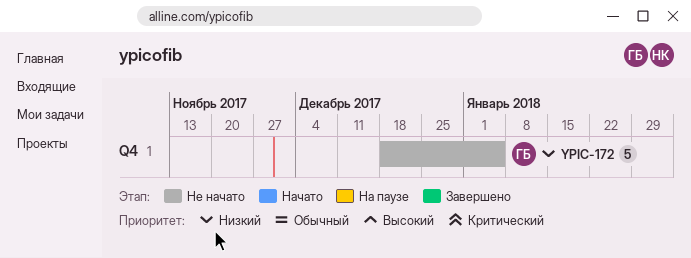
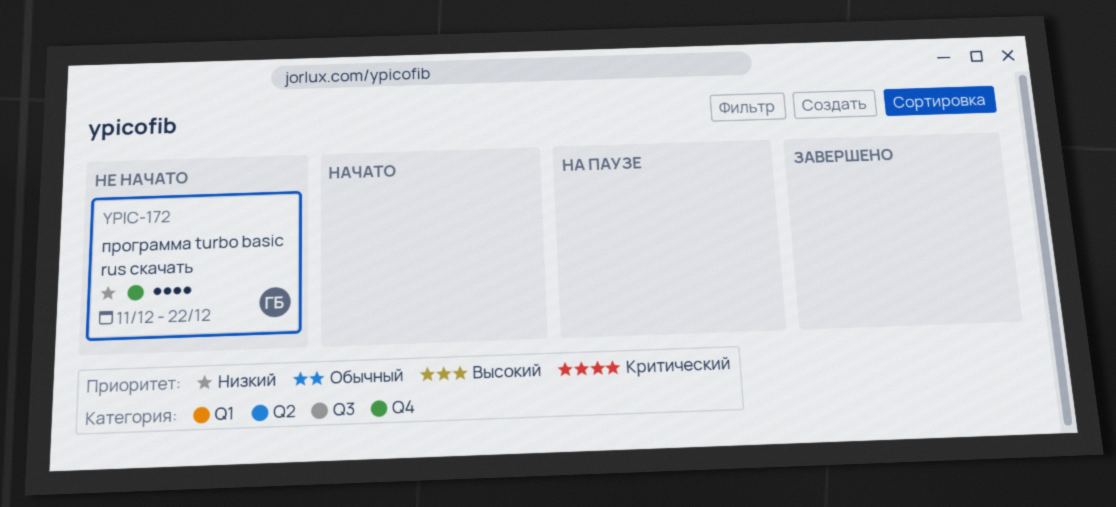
YPIC-172, estimate: 5 -> 4
YPIC-172, start: Dec 18 -> Dec 11
YPIC-172, due: Jan 5 -> Dec 22

